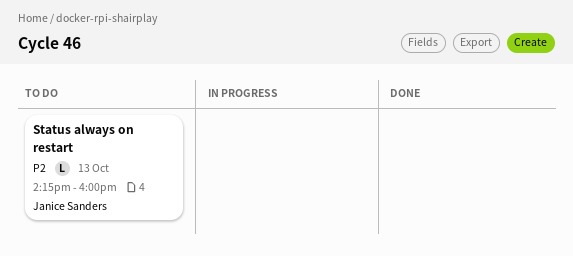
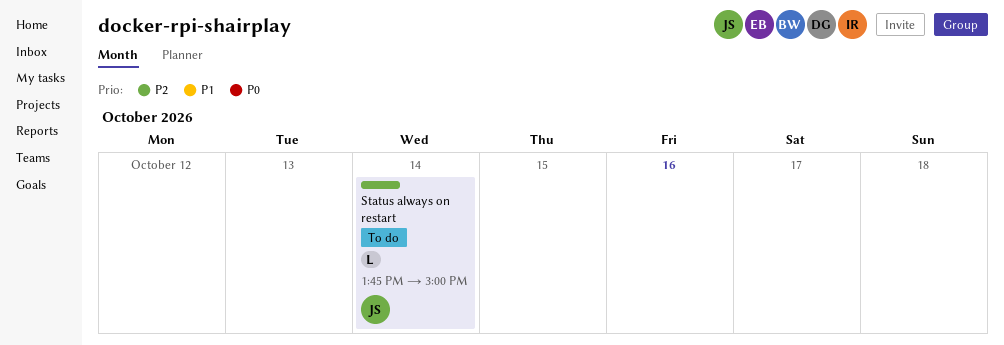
Status always on restart, day: Oct 13 -> Oct 14
Status always on restart, begins: 14:15 -> 13:45
Status always on restart, ends: 16:00 -> 15:00

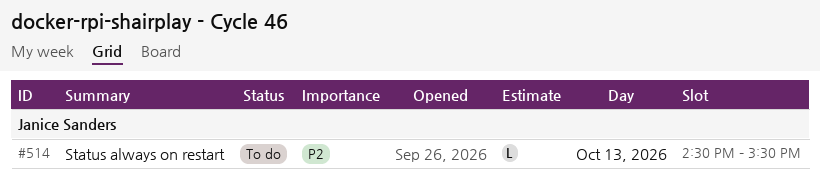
Status always on restart, day: Oct 14 -> Oct 13
Status always on restart, begins: 13:45 -> 14:30
Status always on restart, ends: 15:00 -> 15:30

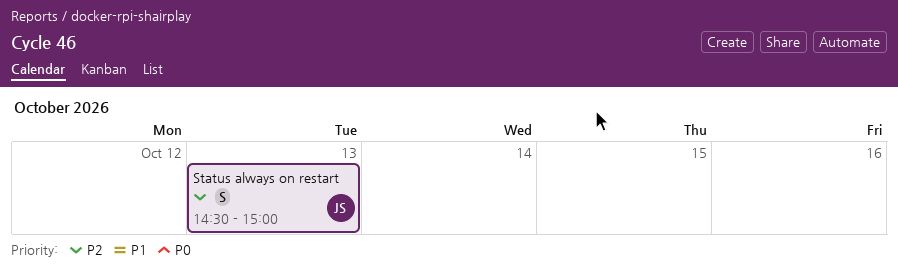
Status always on restart, estimate: L -> S
Status always on restart, ends: 15:30 -> 15:00

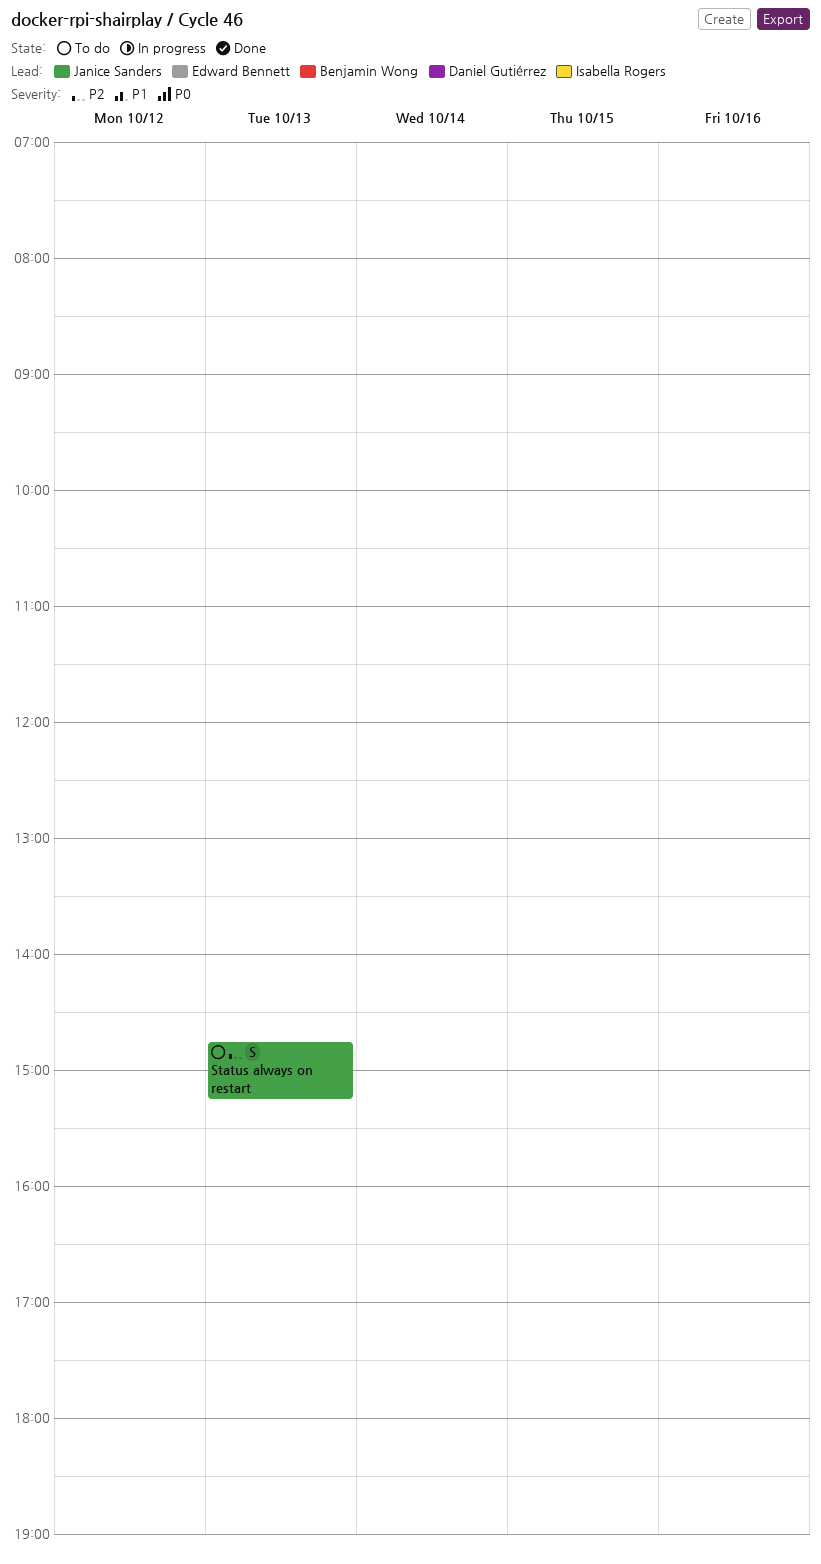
Status always on restart, begins: 14:30 -> 14:45
Status always on restart, ends: 15:00 -> 15:15

